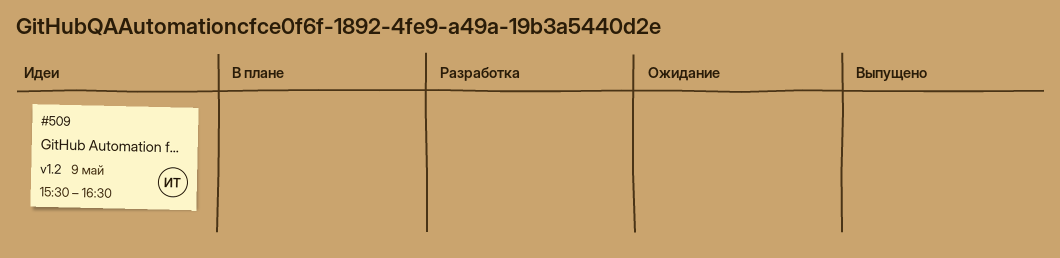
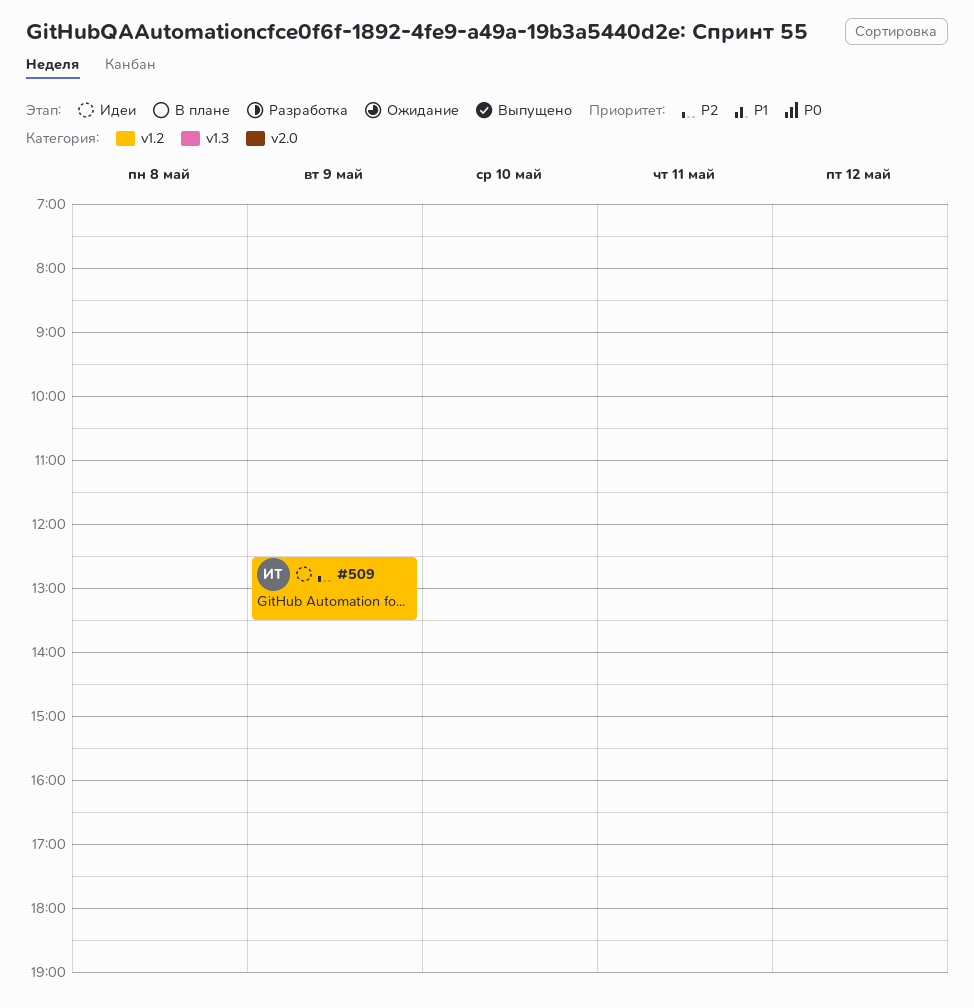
#509, begins: 15:30 -> 12:30
#509, ends: 16:30 -> 13:30

